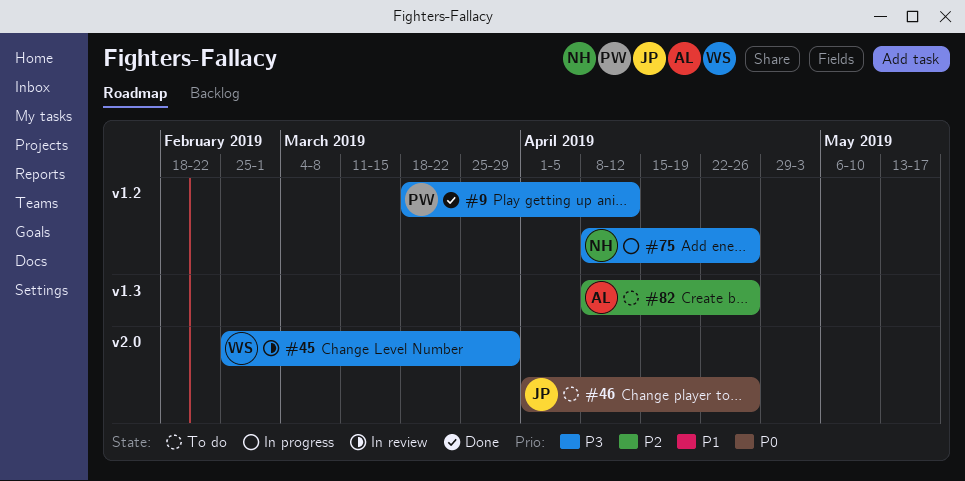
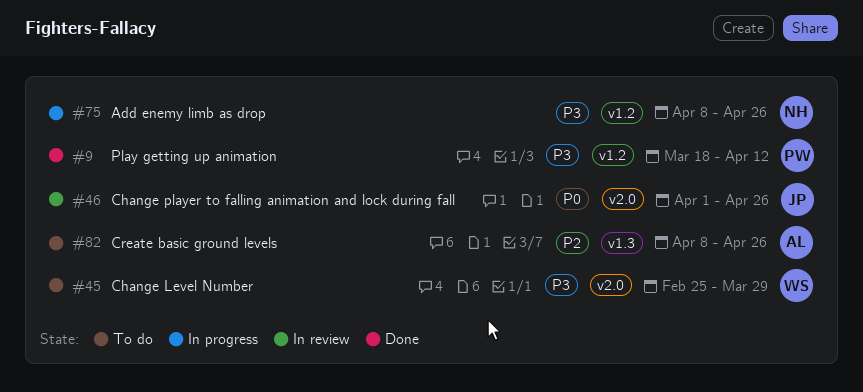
#45, status: In review -> To do
#46, status: To do -> In review

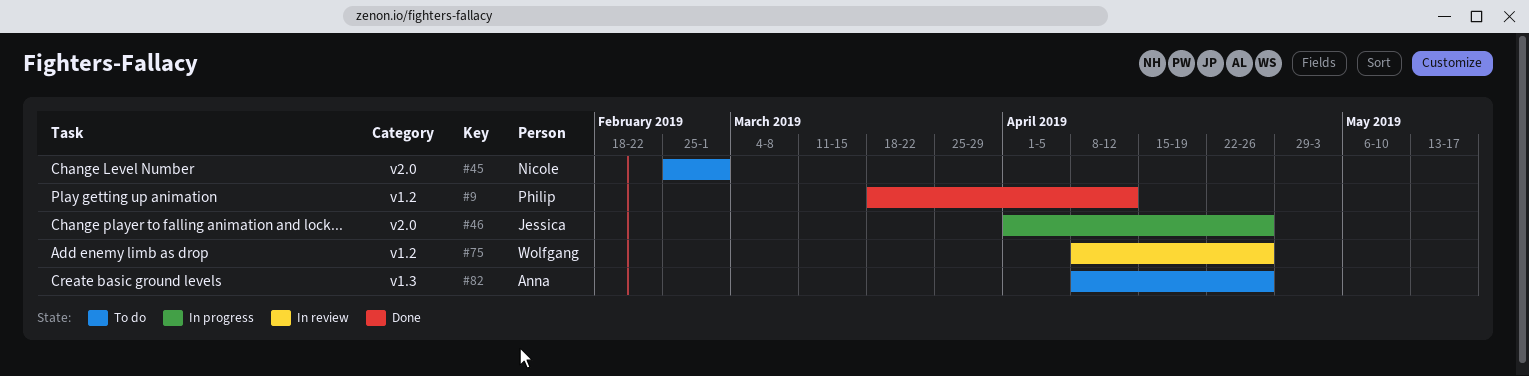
#45, owner: Wolfgang -> Nicole
#45, due: Mar 29 -> Mar 1
#46, status: In review -> In progress
#75, status: In progress -> In review
#75, owner: Nicole -> Wolfgang

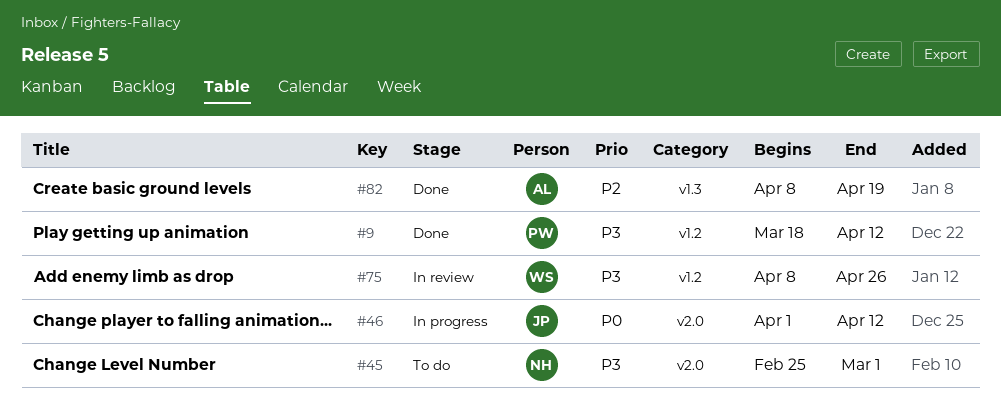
#46, due: Apr 26 -> Apr 12
#82, status: To do -> Done
#82, due: Apr 26 -> Apr 19

